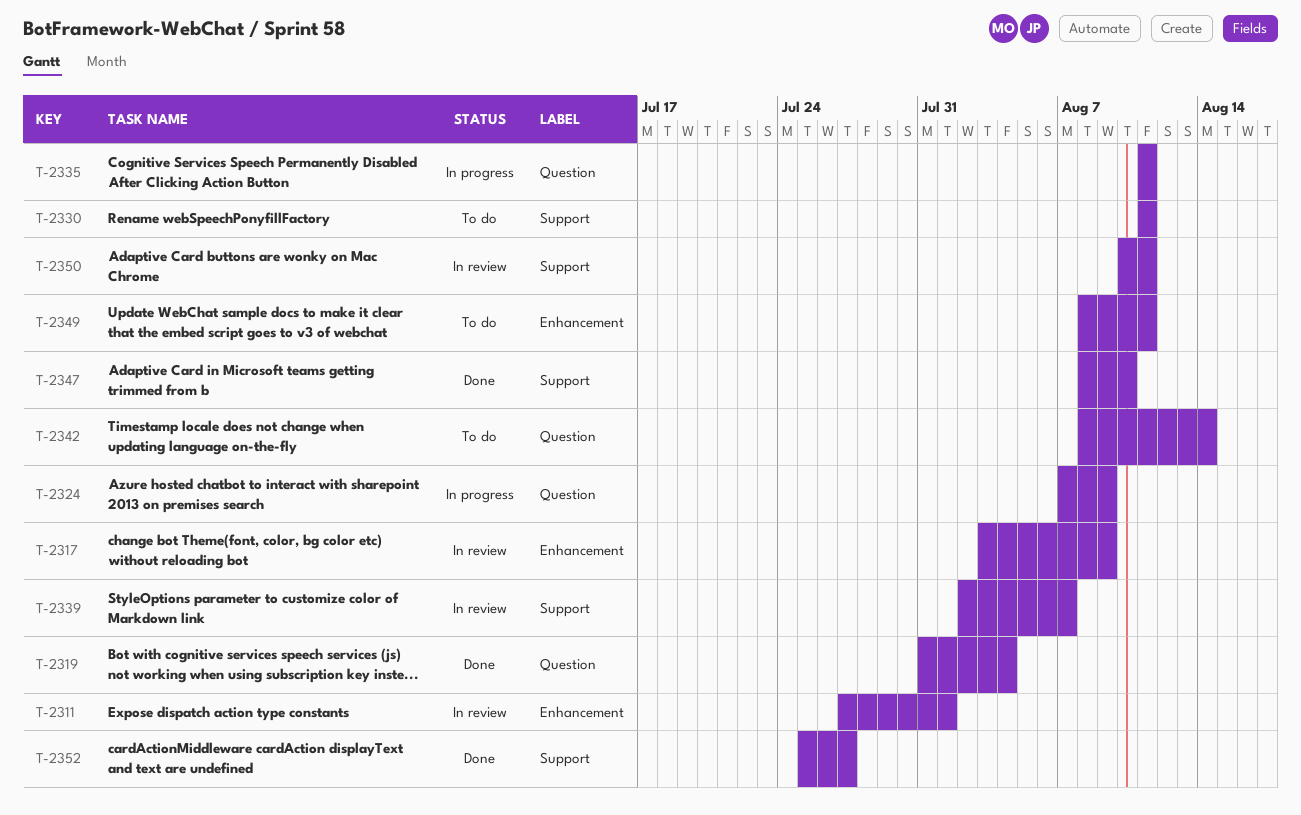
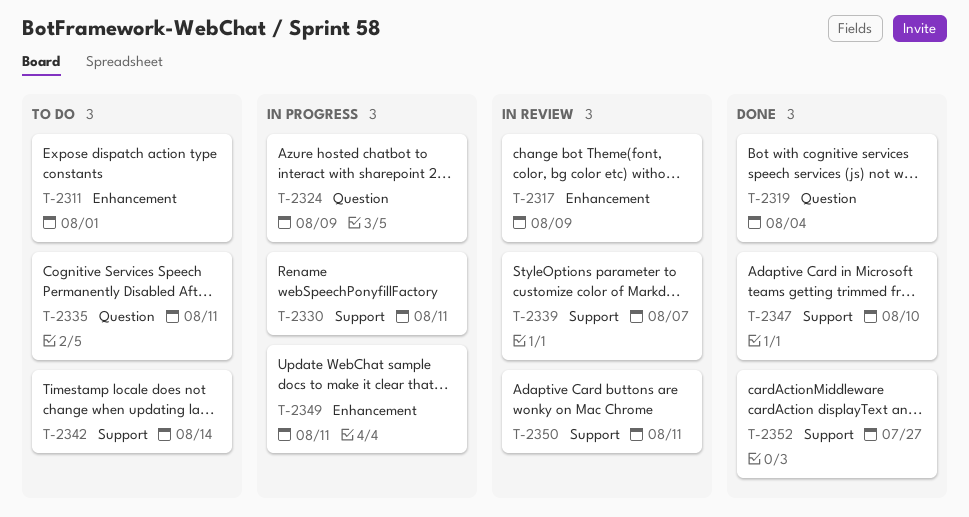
T-2311, status: In review -> To do
T-2330, status: To do -> In progress
T-2335, status: In progress -> To do
T-2342, label: Question -> Support
T-2349, status: To do -> In progress

